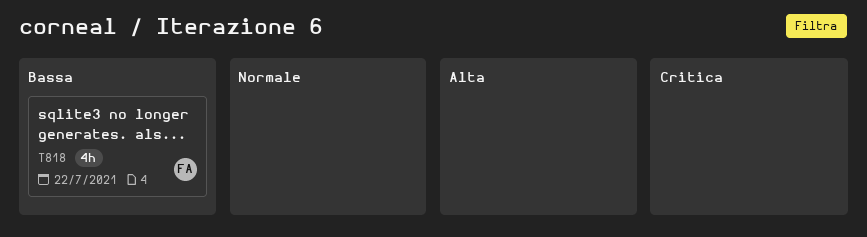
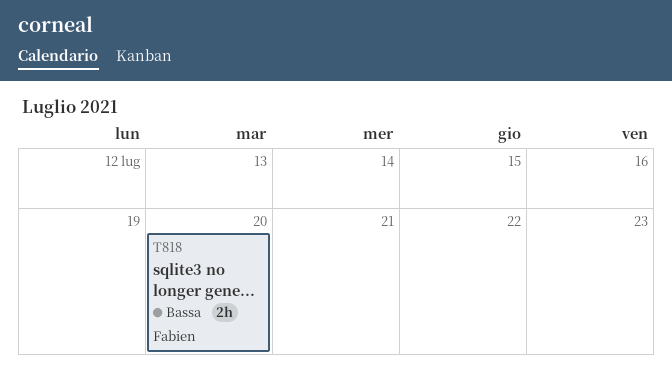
T818, estimate: 4h -> 2h
T818, due: Jul 22 -> Jul 20

